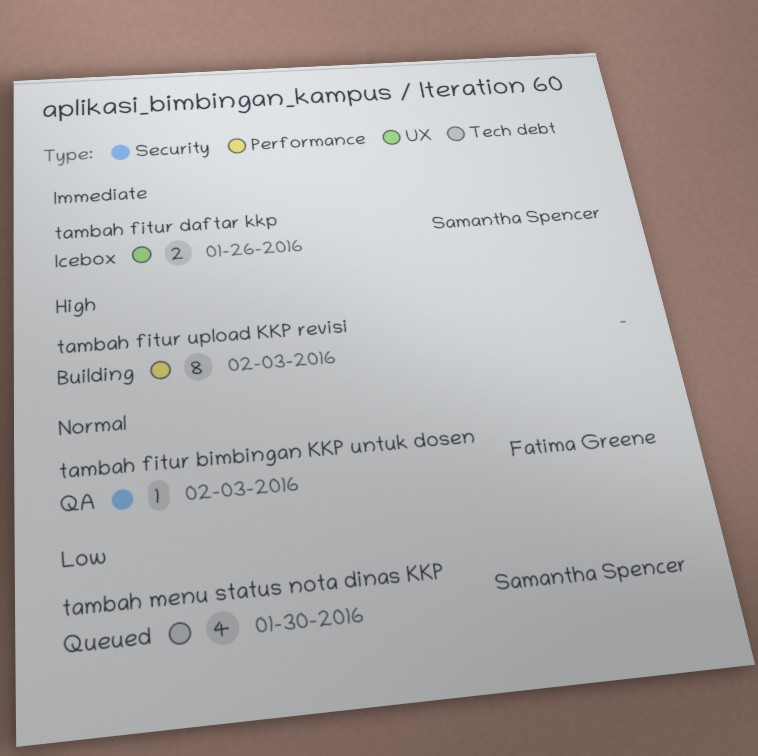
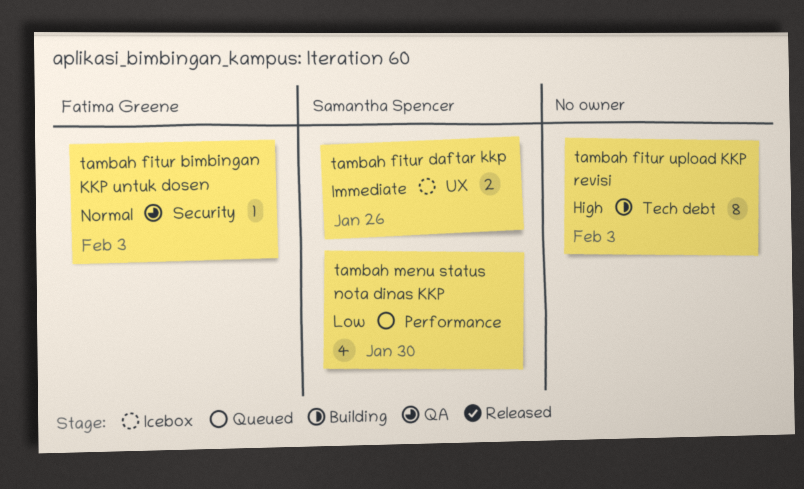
tambah fitur upload KKP revisi, label: Performance -> Tech debt
tambah menu status nota dinas KKP, label: Tech debt -> Performance

